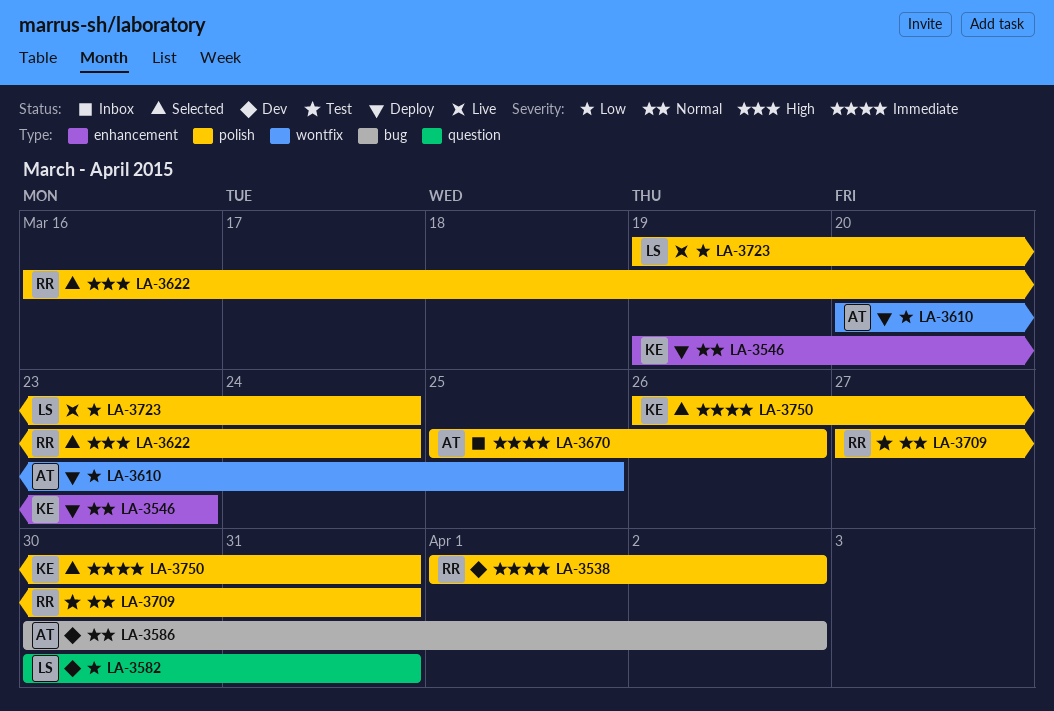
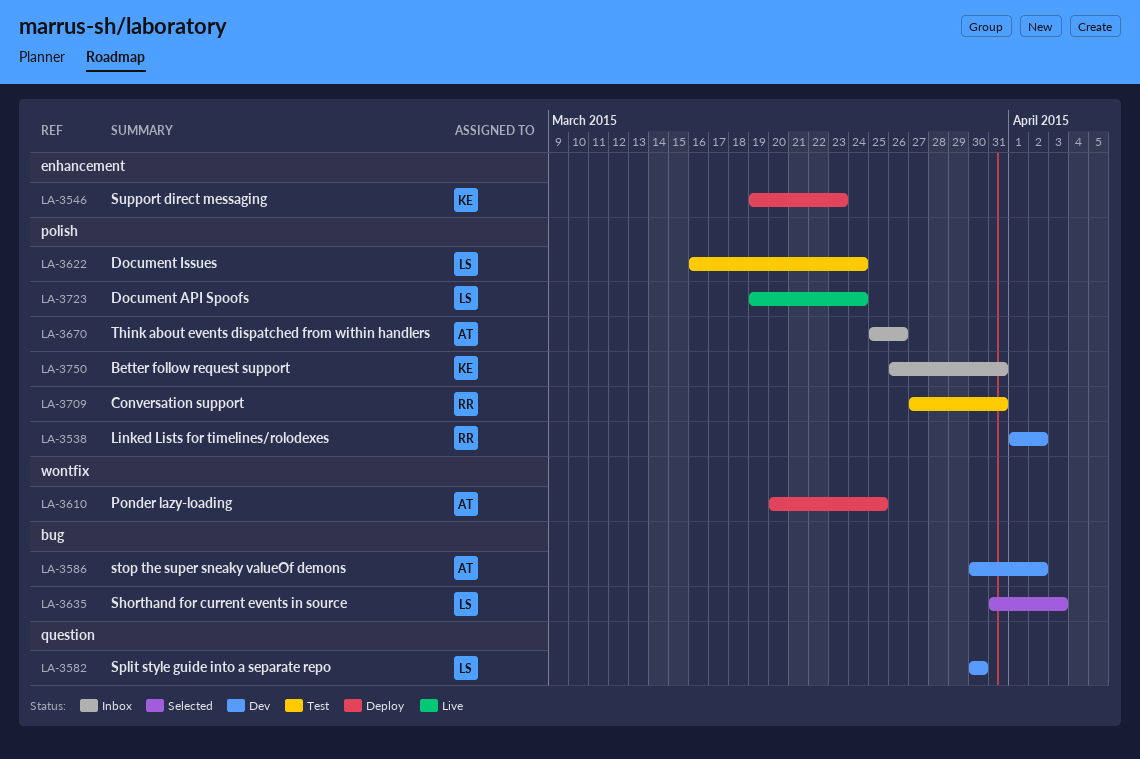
LA-3582, due: Mar 31 -> Mar 30
LA-3622, status: Selected -> Test
LA-3622, owner: RR -> LS
LA-3635: none -> present
LA-3750, status: Selected -> Inbox

